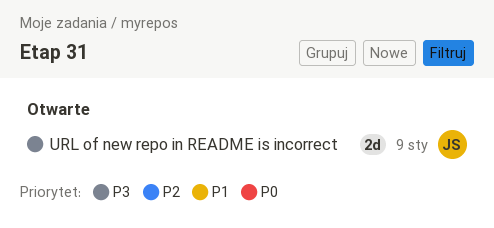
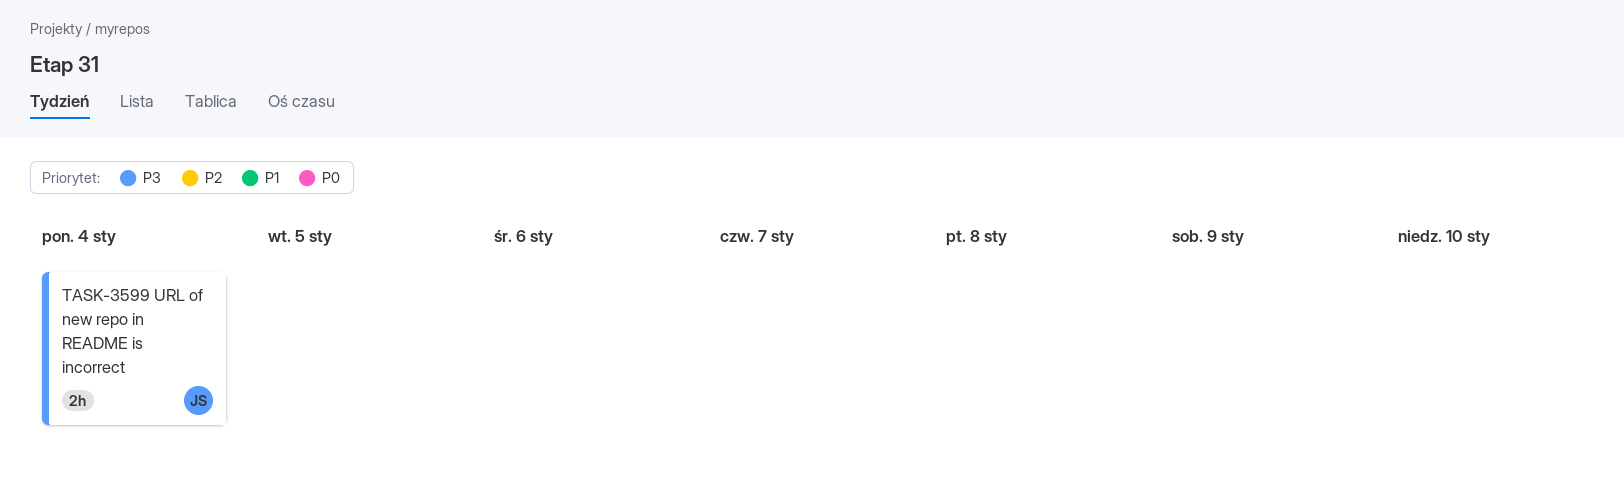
URL of new repo in README is incorrect, estimate: 2d -> 2h
URL of new repo in README is incorrect, due: Jan 9 -> Jan 4

